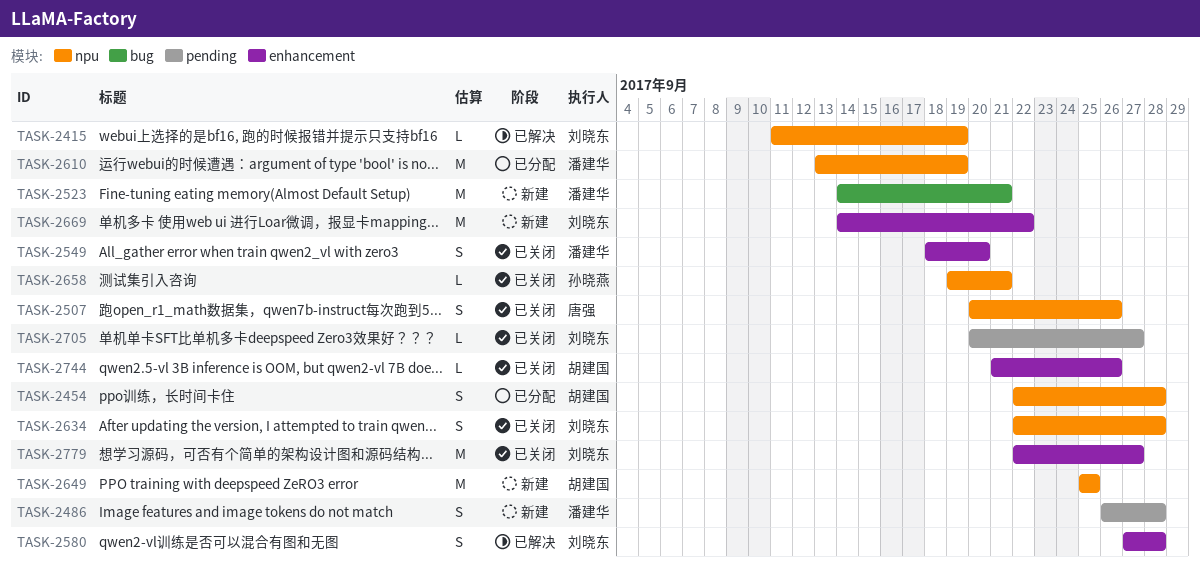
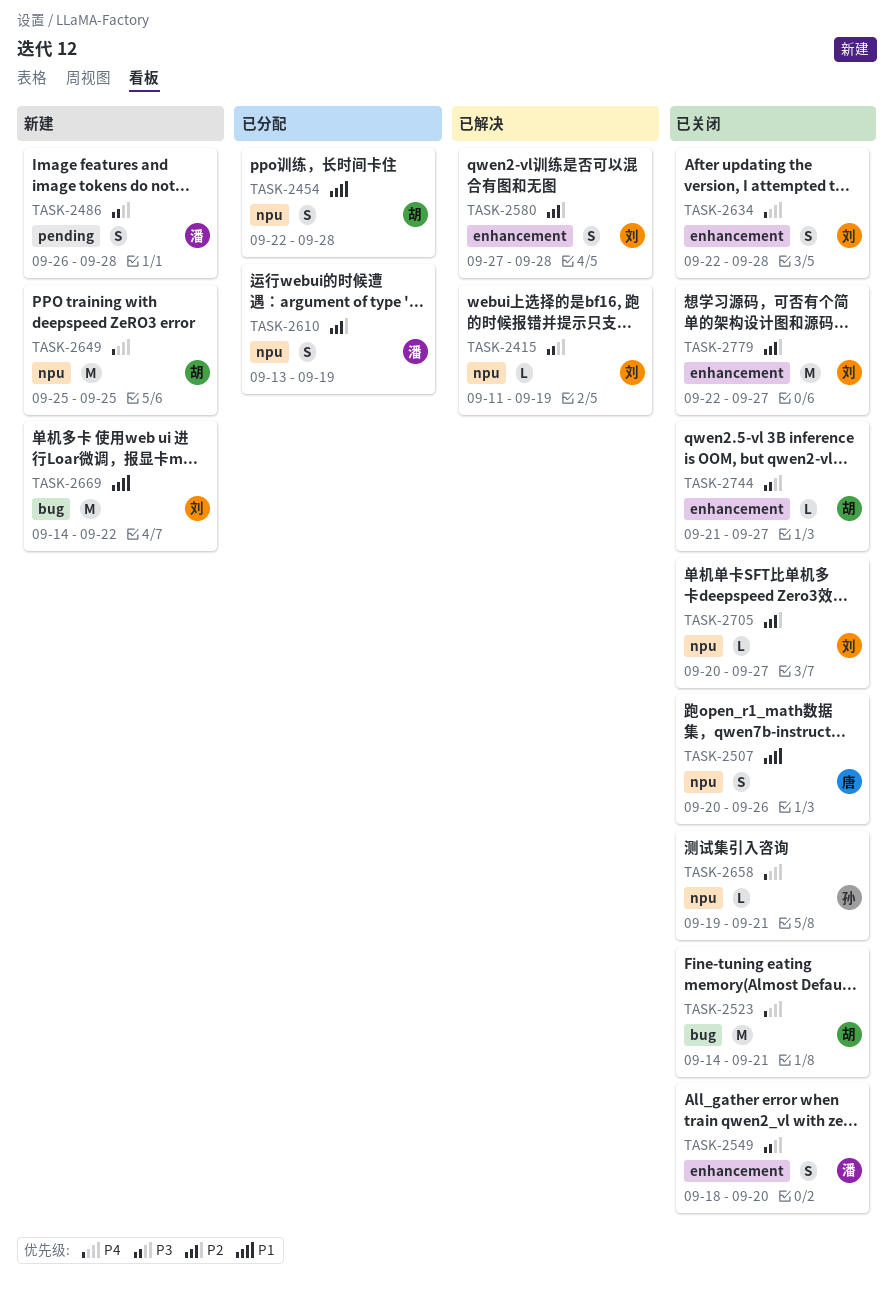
TASK-2523, status: 新建 -> 已关闭
TASK-2523, owner: 潘建华 -> 胡建国
TASK-2610, estimate: M -> S
TASK-2634, label: npu -> enhancement
TASK-2669, label: enhancement -> bug
TASK-2705, label: pending -> npu
TASK-2744, due: Sep 26 -> Sep 27

